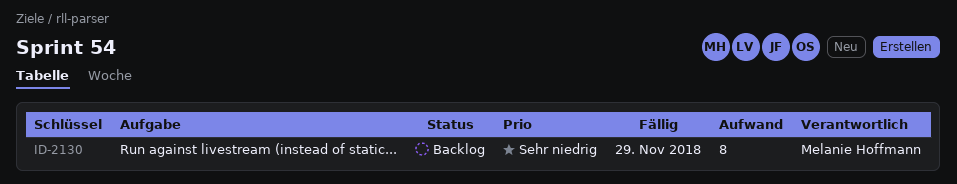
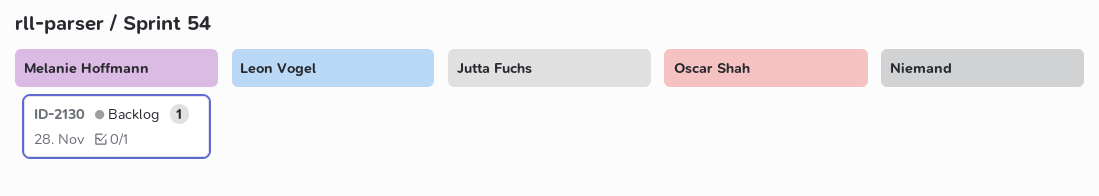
ID-2130, estimate: 8 -> 1
ID-2130, due: Nov 29 -> Nov 28

